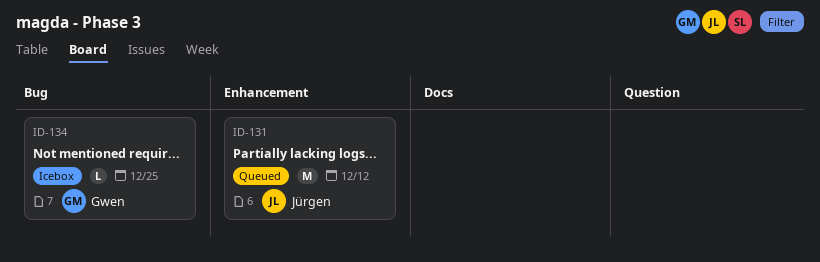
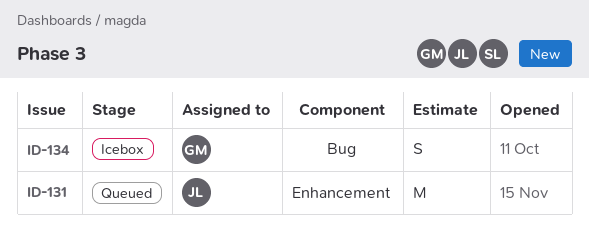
ID-134, estimate: L -> S

